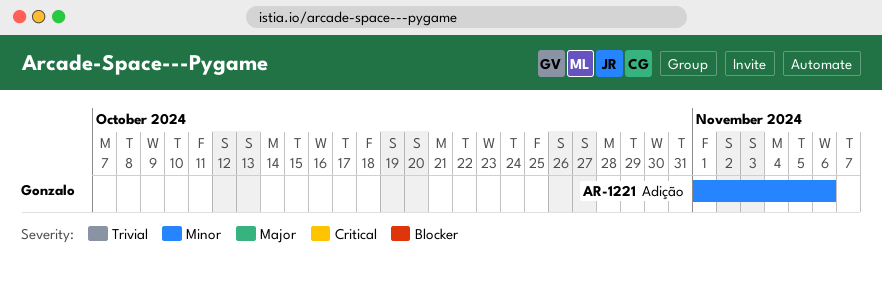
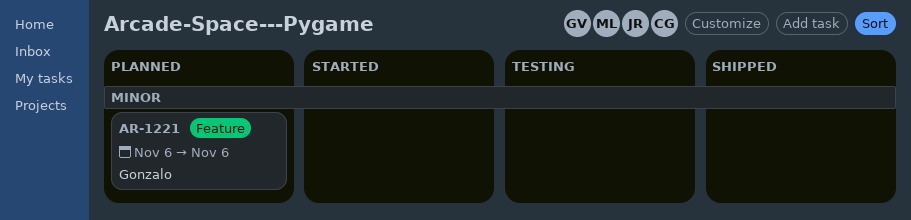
AR-1221, start: Nov 1 -> Nov 6

